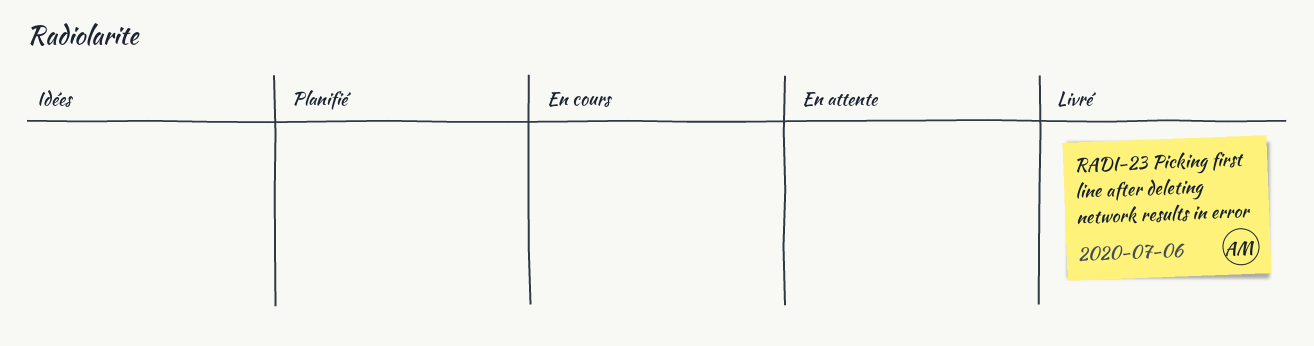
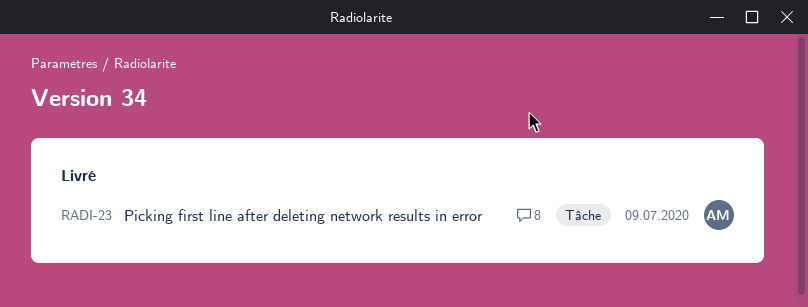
RADI-23, due: Jul 6 -> Jul 9

